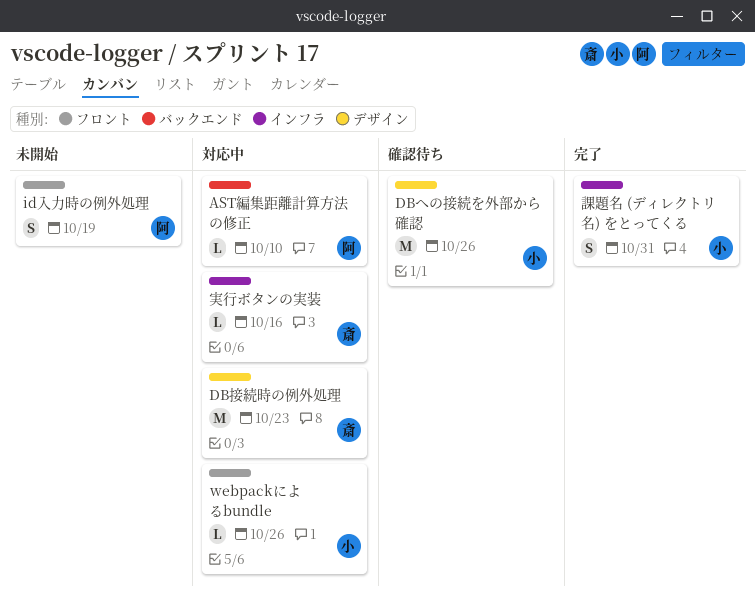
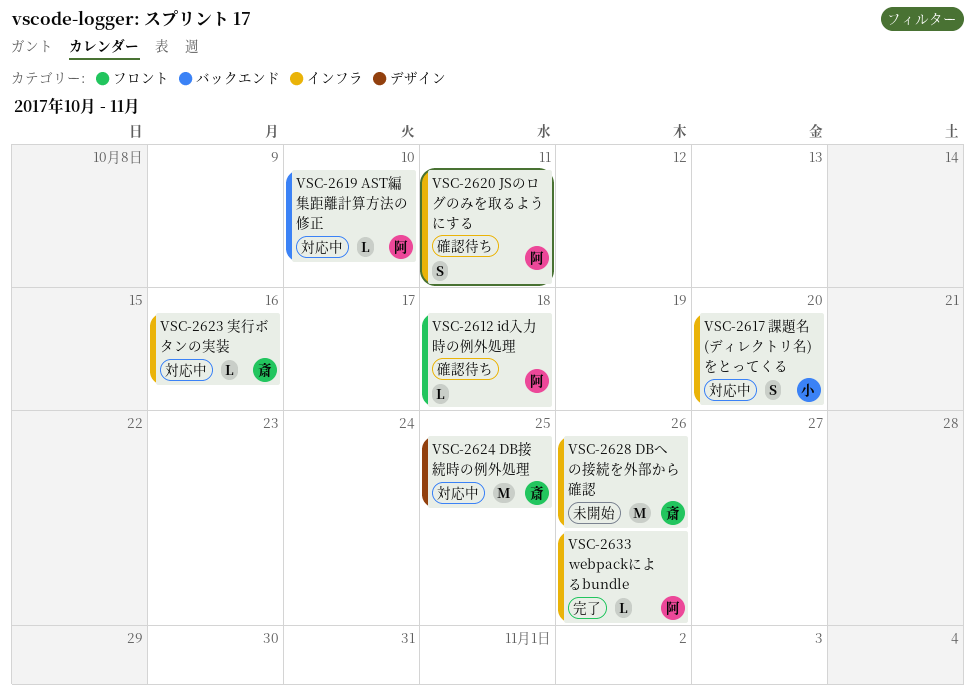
DBへの接続を外部から確認, status: 確認待ち -> 未開始
DBへの接続を外部から確認, owner: 小 -> 斎
DBへの接続を外部から確認, label: デザイン -> インフラ
DB接続時の例外処理, due: Oct 23 -> Oct 25
id入力時の例外処理, status: 未開始 -> 確認待ち
id入力時の例外処理, estimate: S -> L
id入力時の例外処理, due: Oct 19 -> Oct 18
JSのログのみを取るようにする: none -> present
webpackによるbundle, status: 対応中 -> 完了
webpackによるbundle, owner: 小 -> 阿
webpackによるbundle, label: フロント -> インフラ
課題名 (ディレクトリ名) をとってくる, status: 完了 -> 対応中
課題名 (ディレクトリ名) をとってくる, due: Oct 31 -> Oct 20

